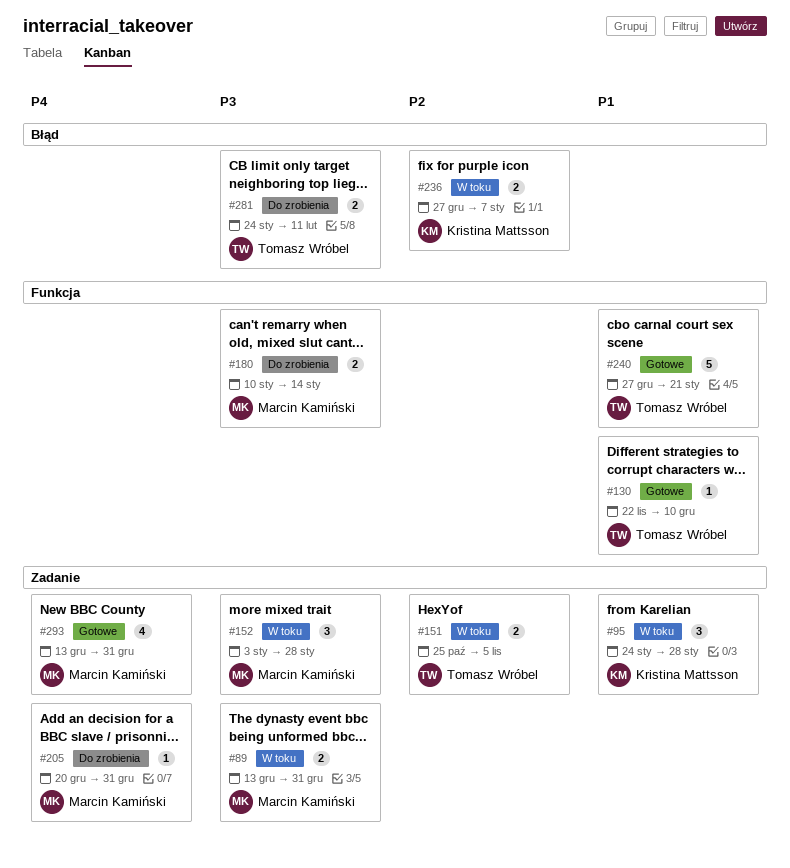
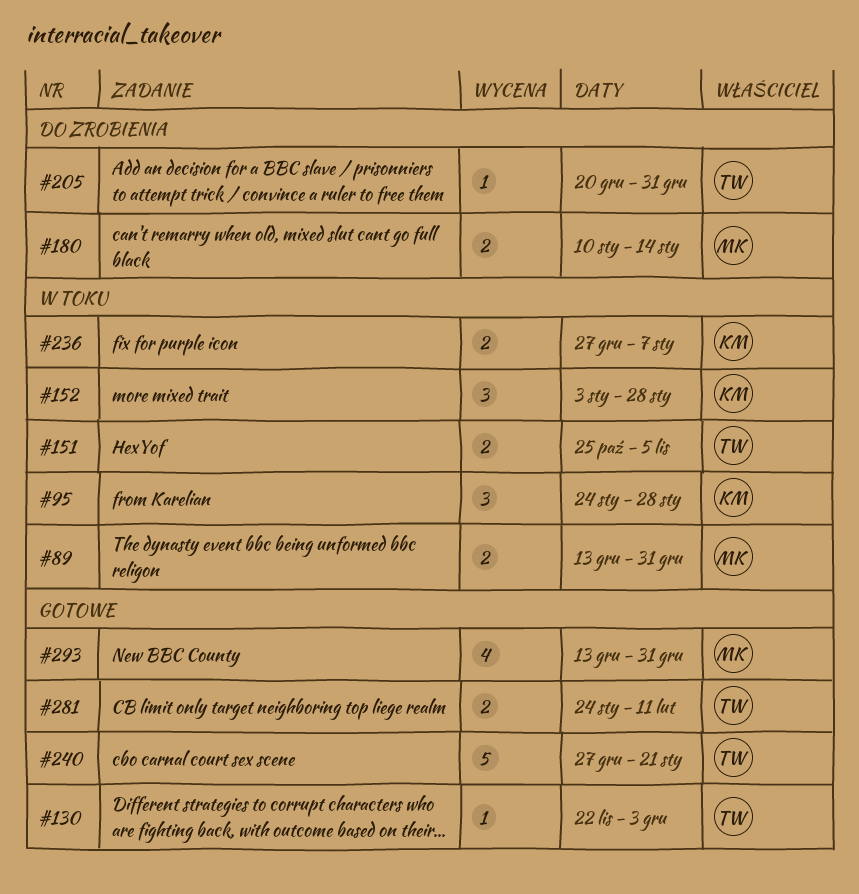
#130, due: Dec 10 -> Dec 3
#152, owner: Marcin Kamiński -> Kristina Mattsson
#205, owner: Marcin Kamiński -> Tomasz Wróbel
#281, status: Do zrobienia -> Gotowe

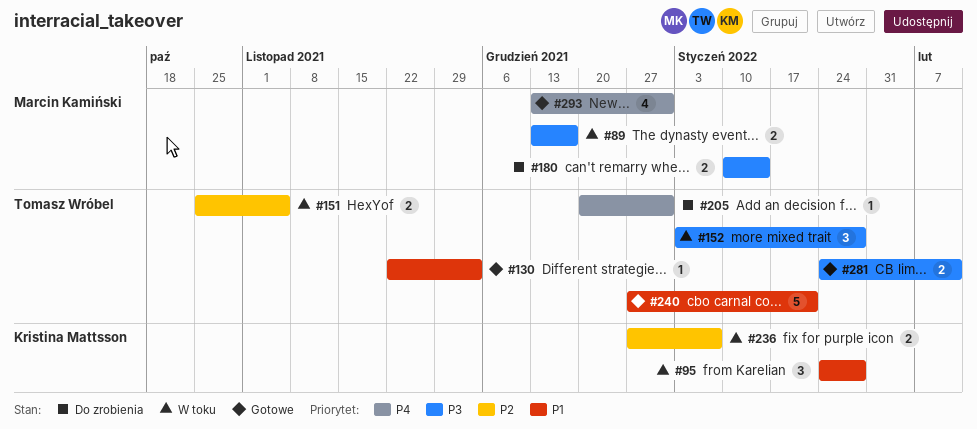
#89, due: Dec 31 -> Dec 17
#152, owner: Kristina Mattsson -> Tomasz Wróbel

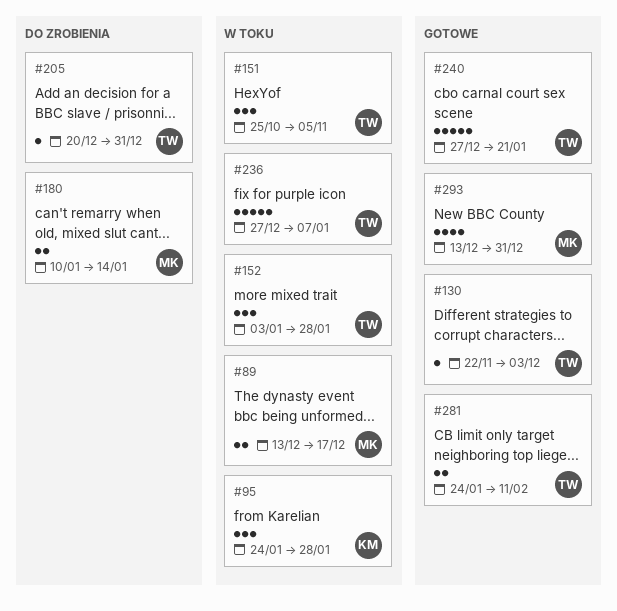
#151, estimate: 2 -> 3
#236, owner: Kristina Mattsson -> Tomasz Wróbel
#236, estimate: 2 -> 5

